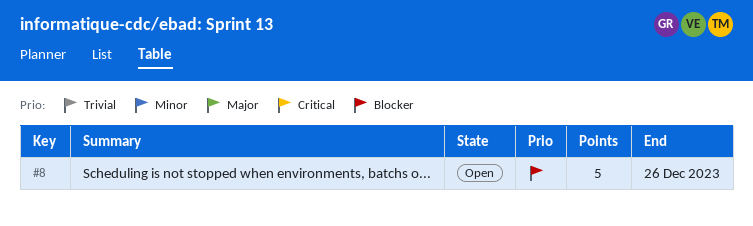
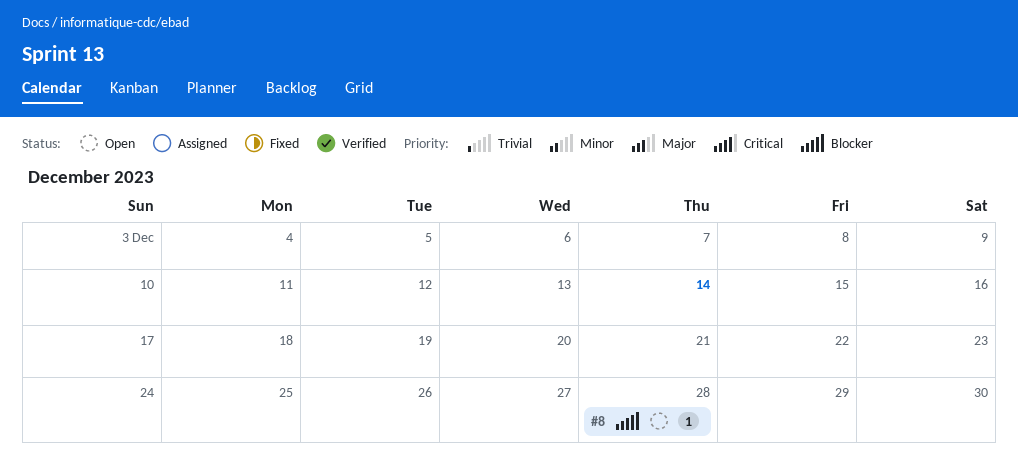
#8, estimate: 5 -> 1
#8, due: Dec 26 -> Dec 28

